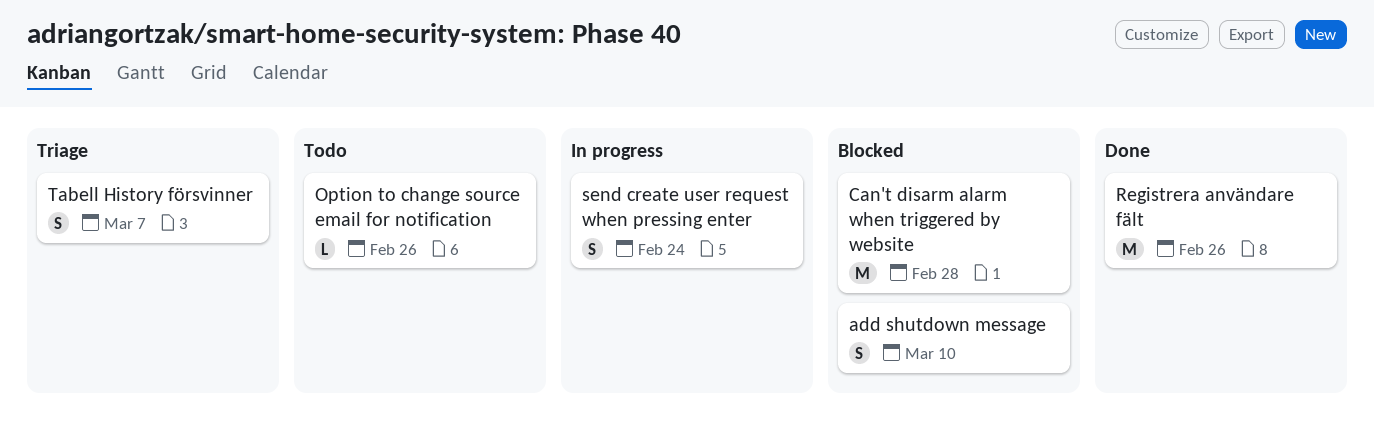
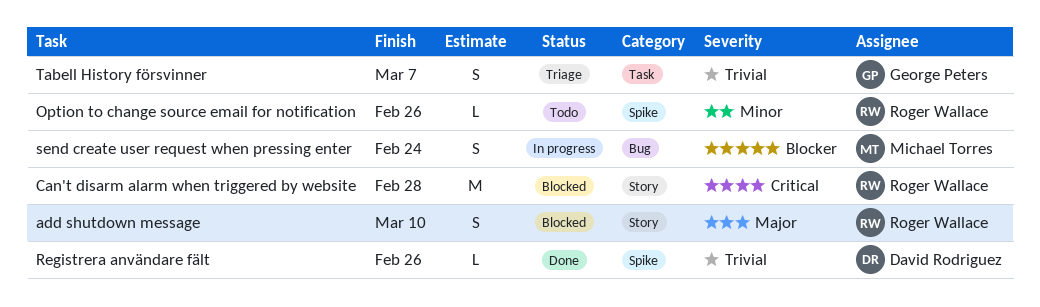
Registrera användare fält, estimate: M -> L

